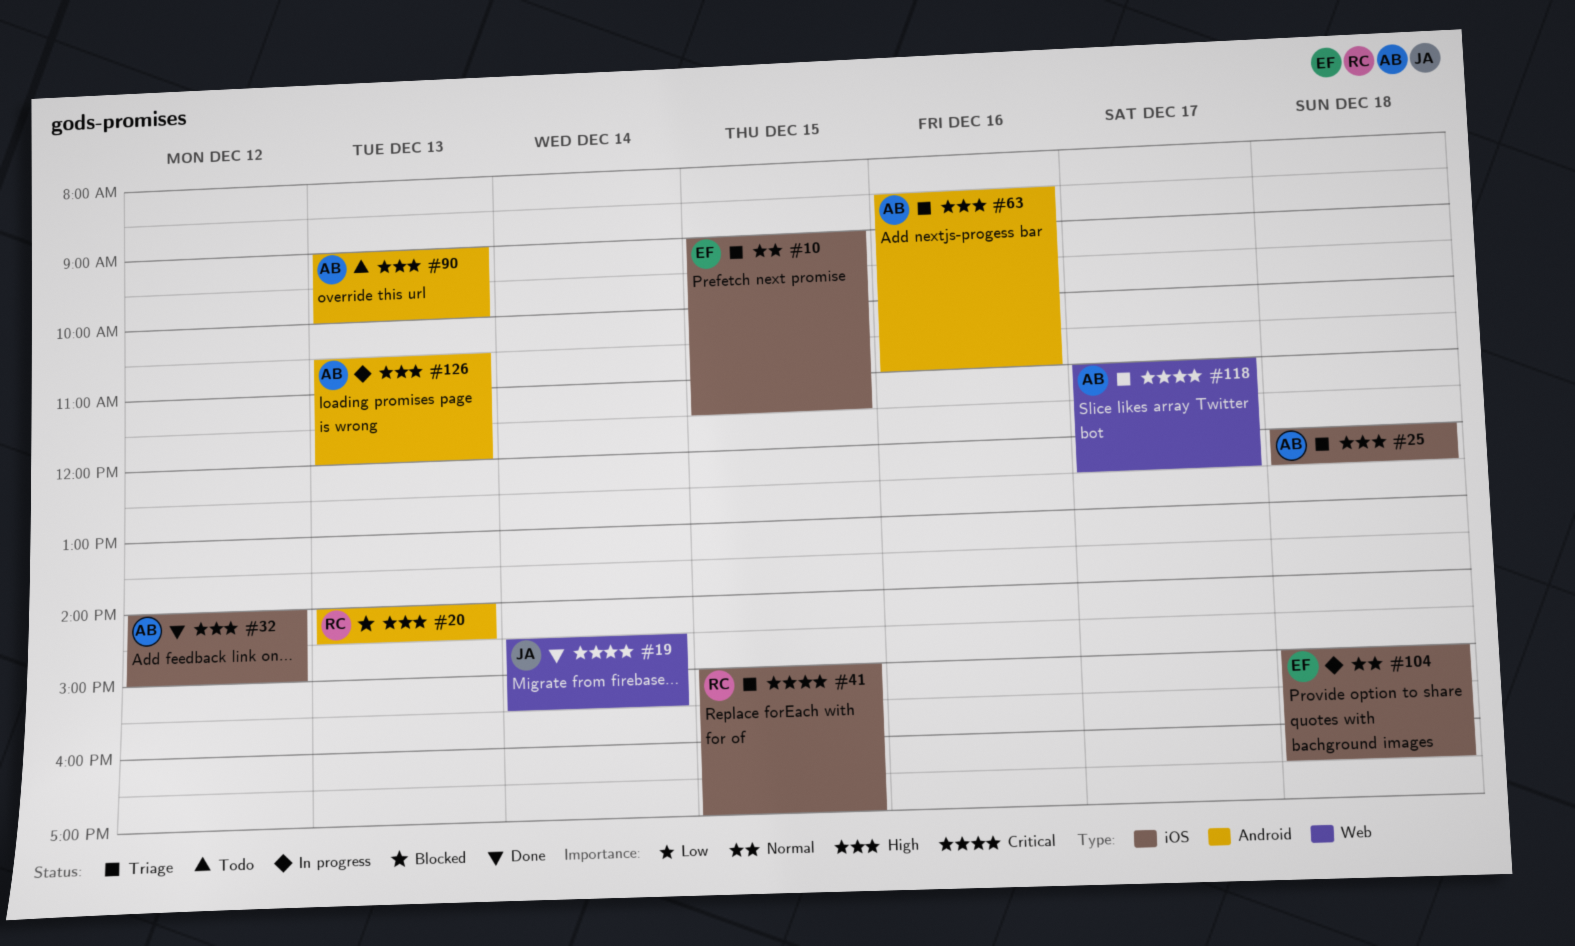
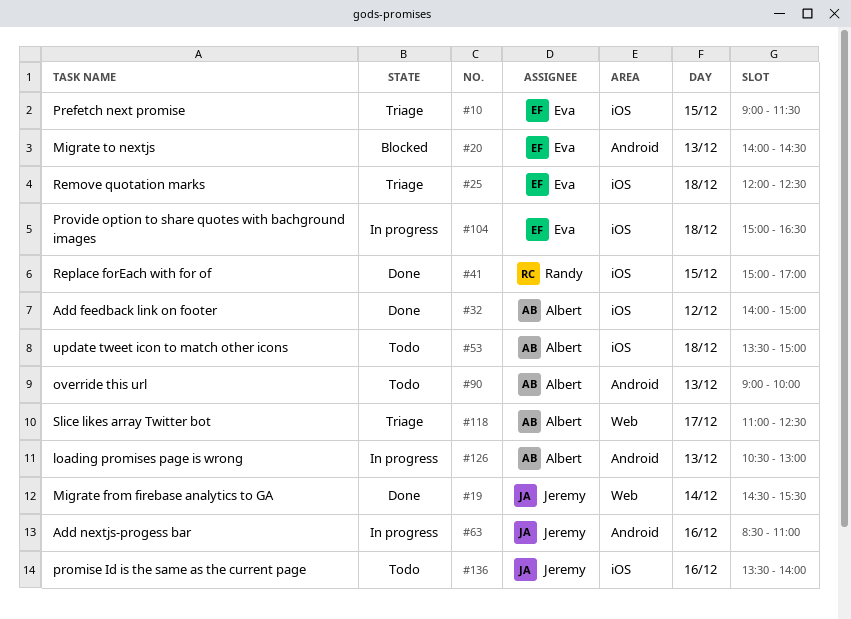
#20, owner: Randy -> Eva
#25, owner: Albert -> Eva
#41, status: Triage -> Done
#53: none -> present
#63, status: Triage -> In progress
#63, owner: Albert -> Jeremy
#126, ends: 12:00 -> 13:00
#136: none -> present

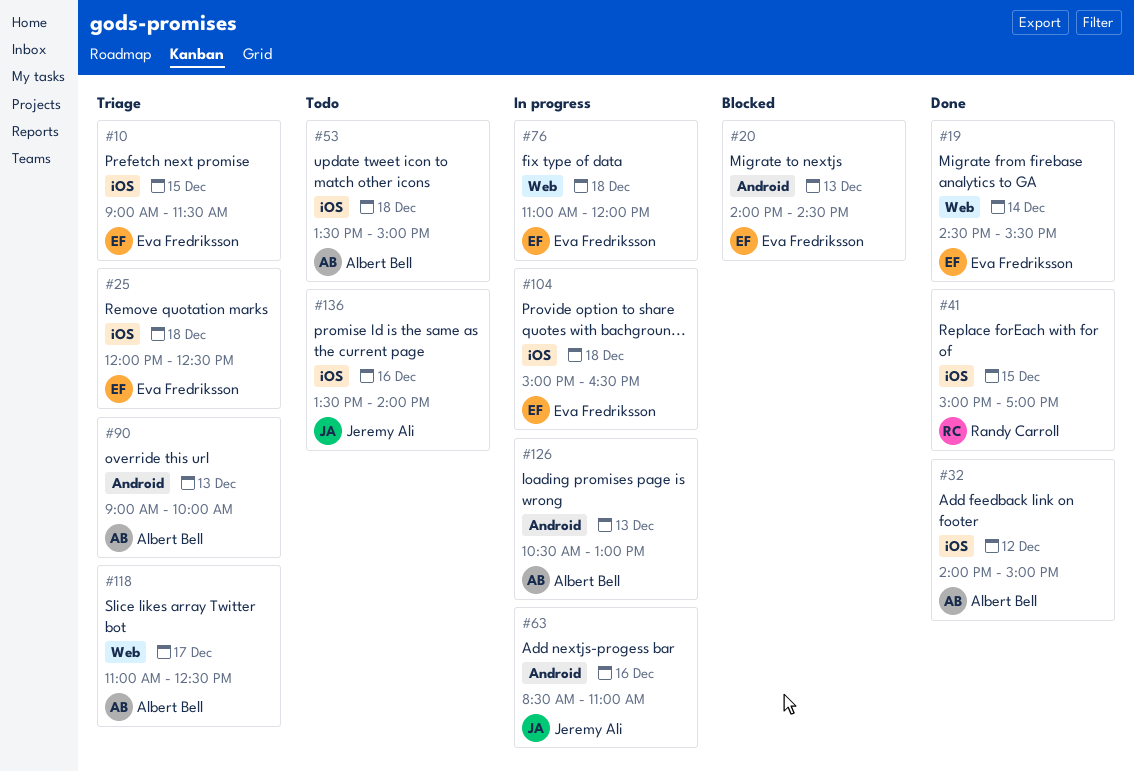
#19, owner: Jeremy Ali -> Eva Fredriksson
#76: none -> present
#90, status: Todo -> Triage

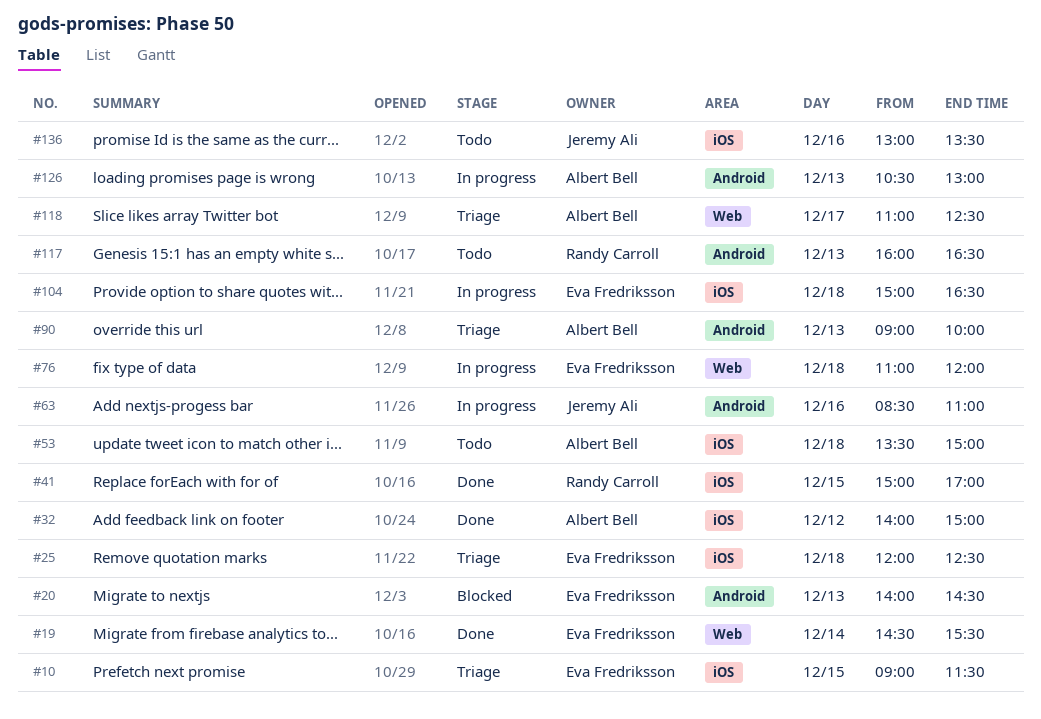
#117: none -> present
#136, begins: 13:30 -> 13:00
#136, ends: 14:00 -> 13:30

